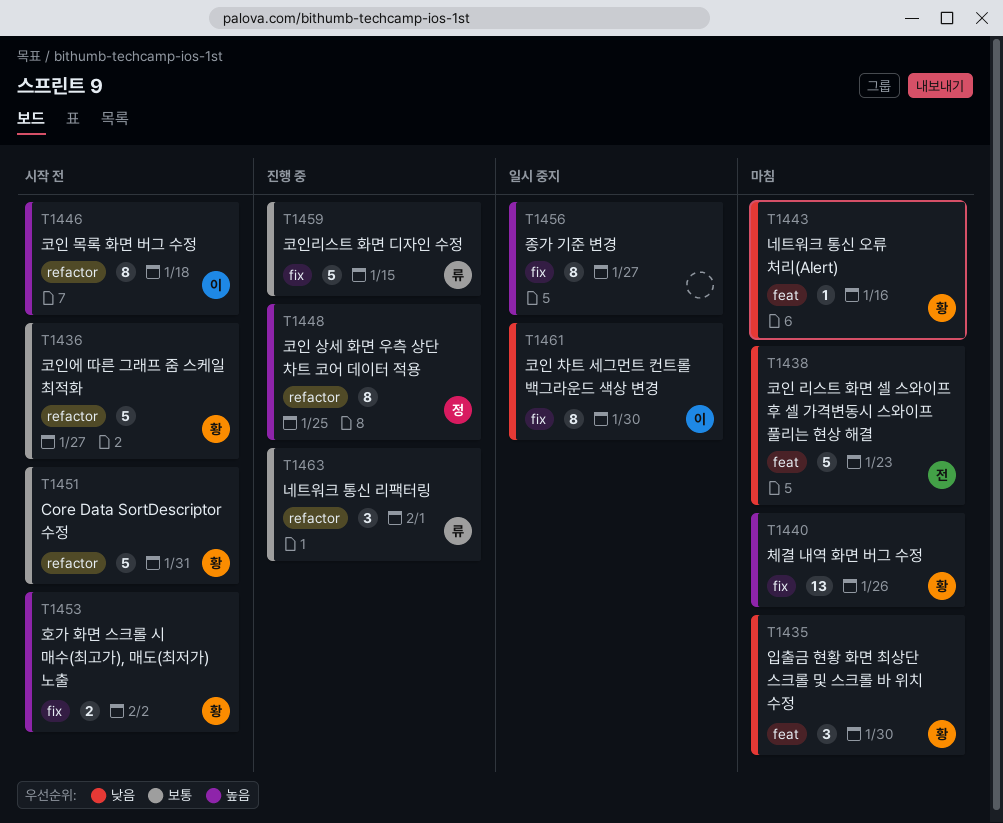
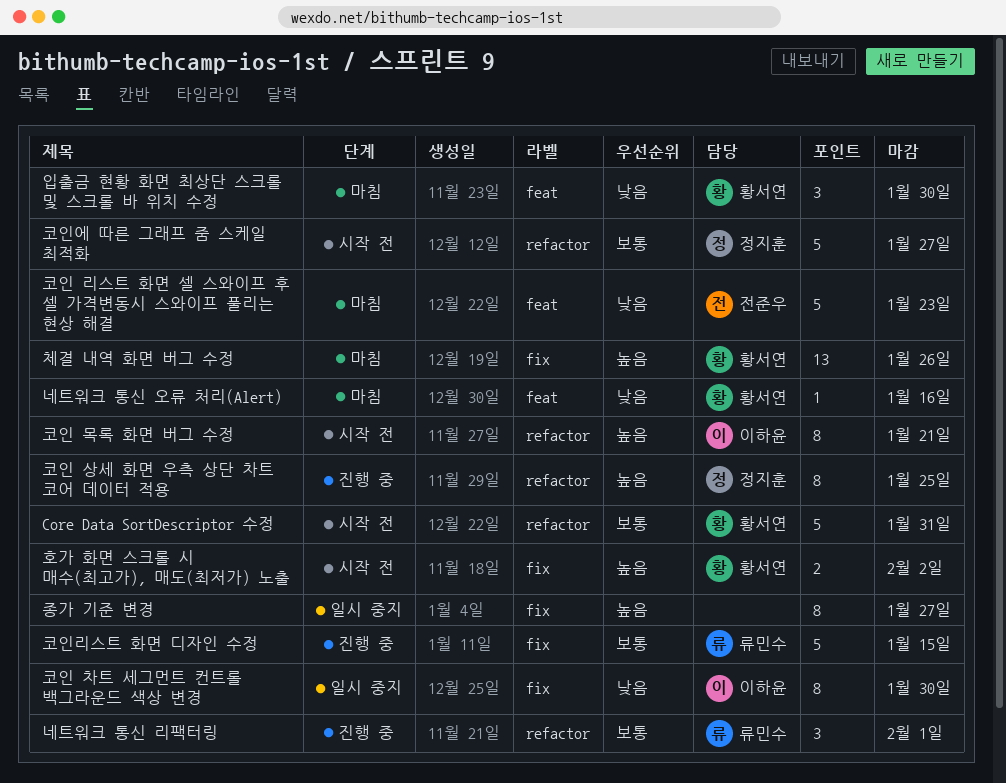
코인 목록 화면 버그 수정, due: Jan 18 -> Jan 21
코인에 따른 그래프 줌 스케일 최적화, owner: 황서연 -> 정지훈

